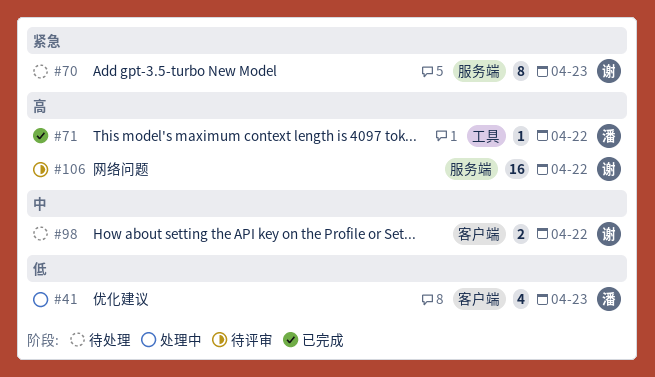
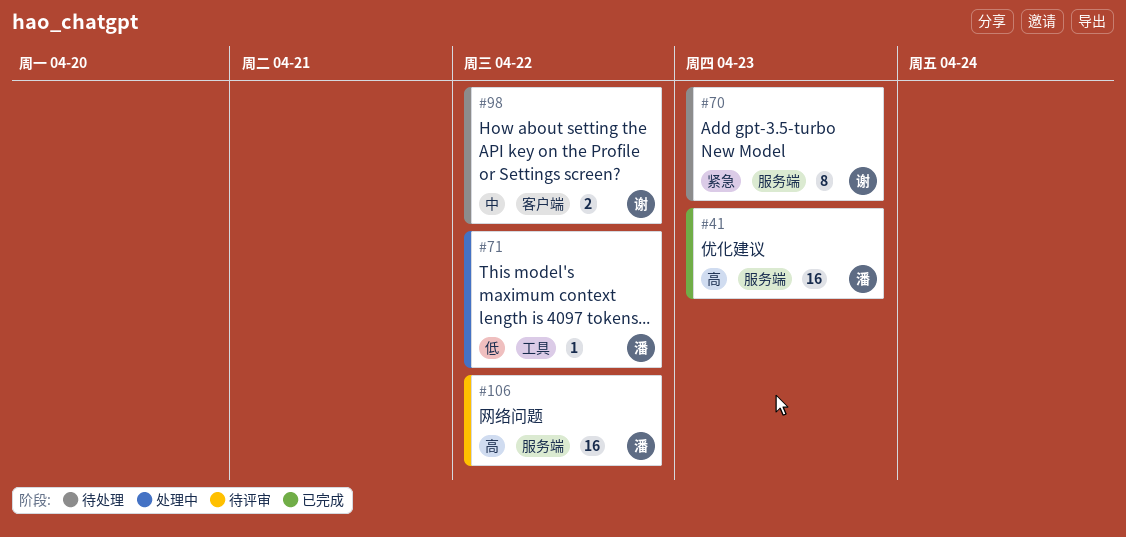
#41, status: 处理中 -> 已完成
#41, priority: 低 -> 高
#41, label: 客户端 -> 服务端
#41, estimate: 4 -> 16
#71, status: 已完成 -> 处理中
#71, priority: 高 -> 低
#106, owner: 谢 -> 潘

